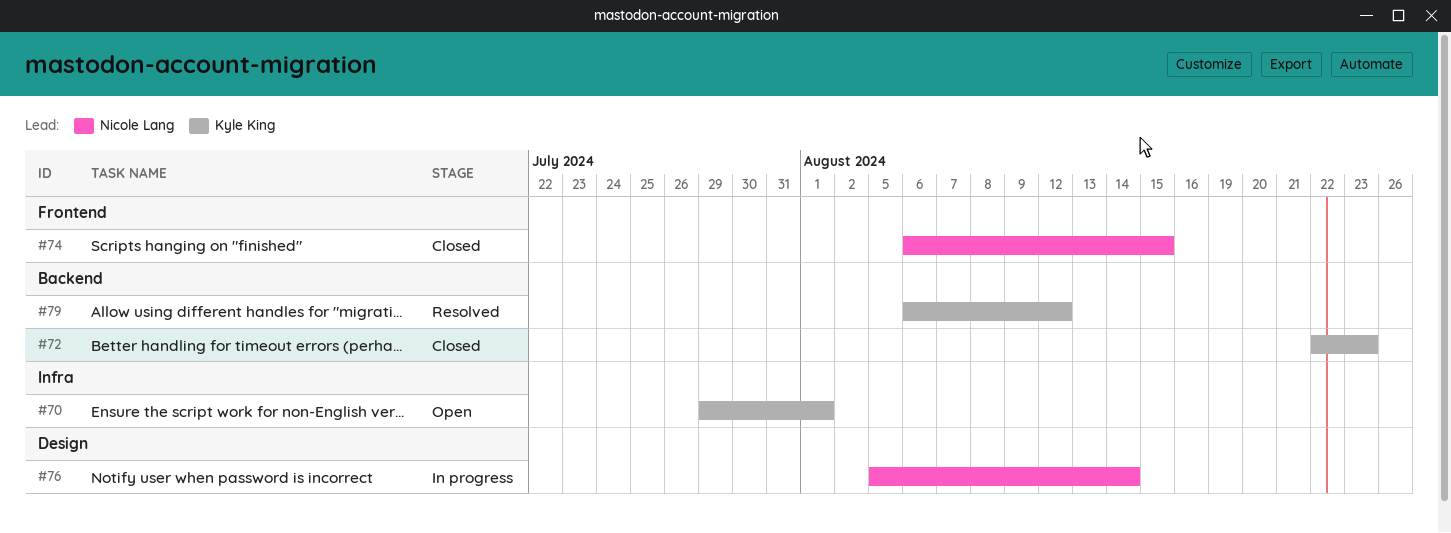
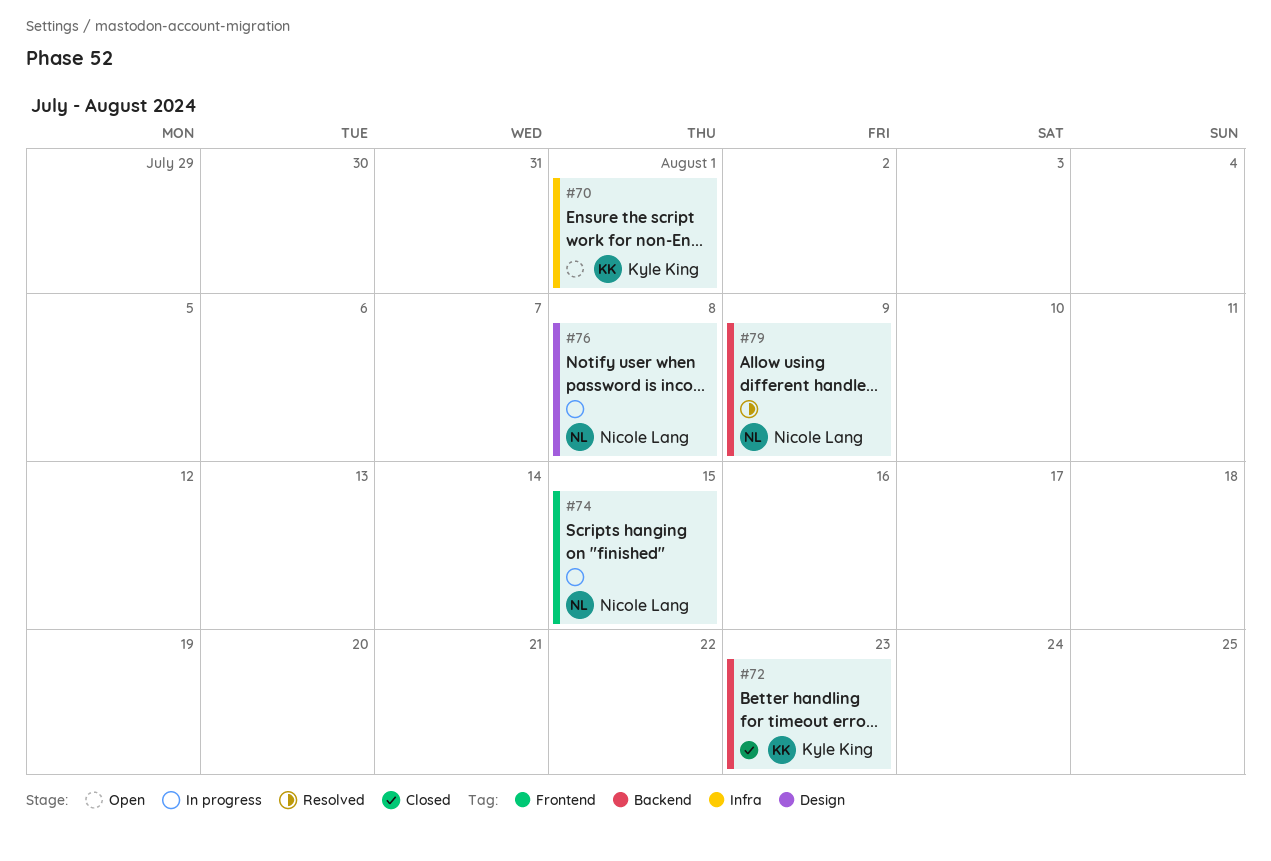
#74, status: Closed -> In progress
#76, due: Aug 14 -> Aug 8
#79, owner: Kyle King -> Nicole Lang
#79, due: Aug 12 -> Aug 9

